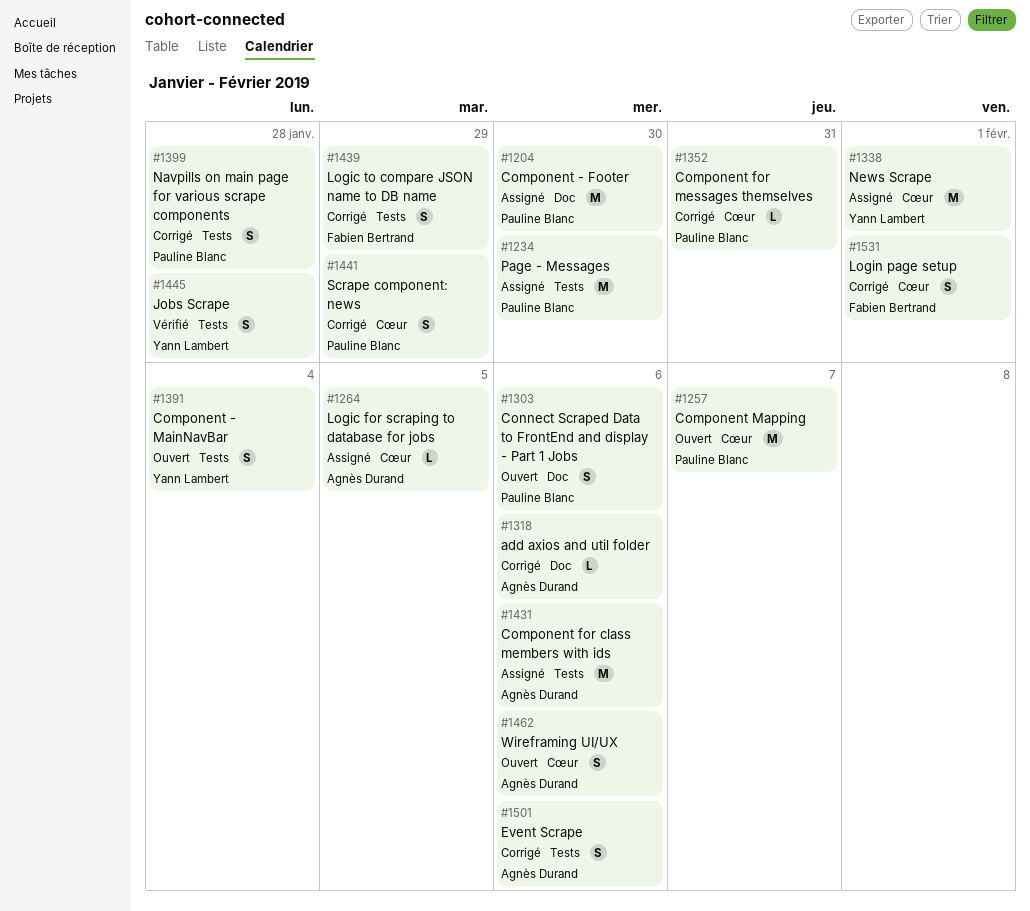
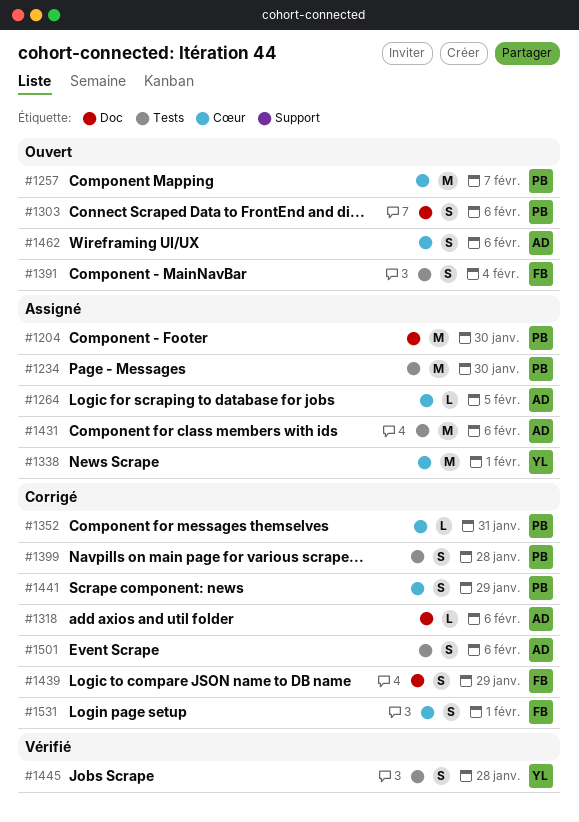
#1391, owner: Yann Lambert -> Fabien Bertrand
#1439, label: Tests -> Doc

